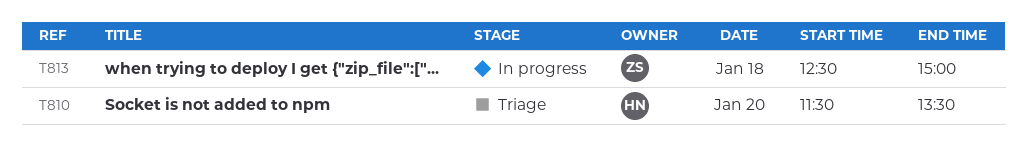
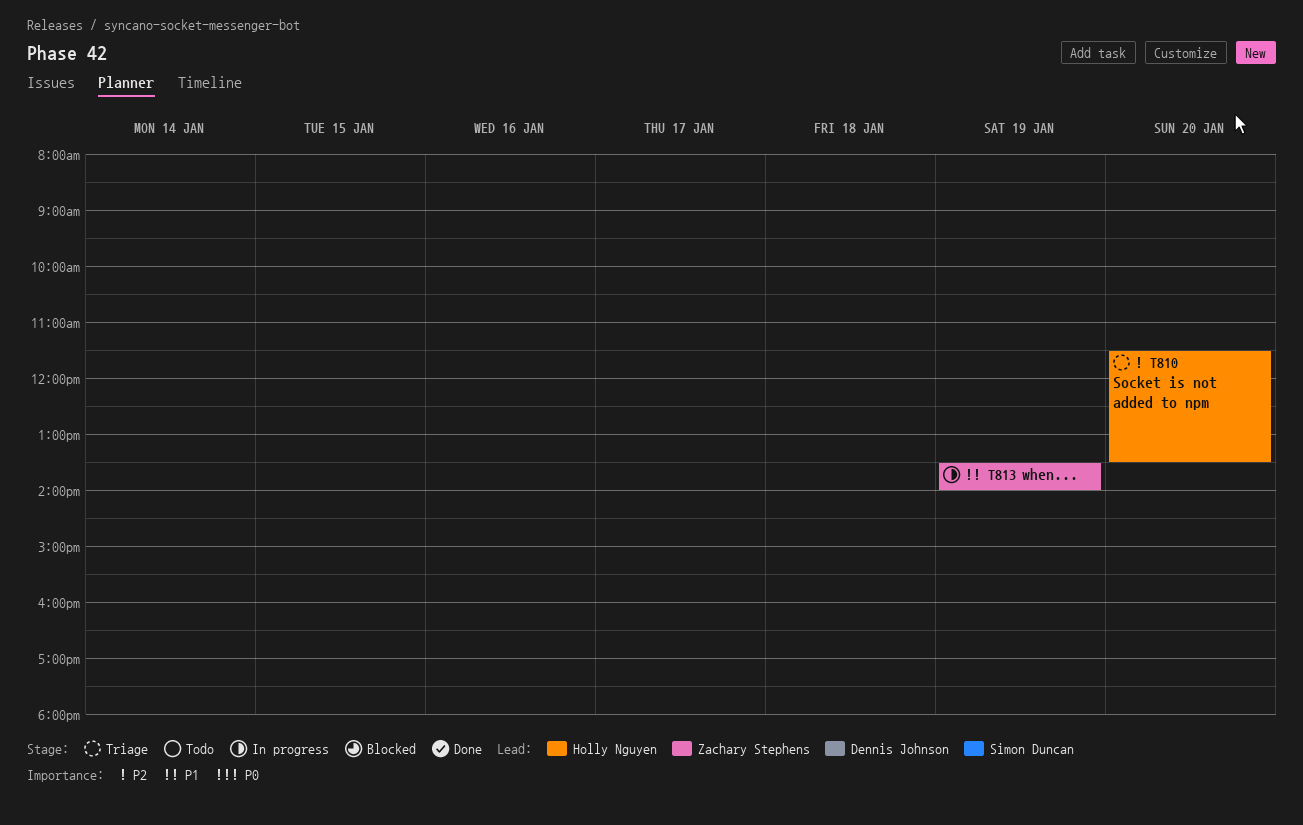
T813, day: Jan 18 -> Jan 19
T813, begins: 12:30 -> 13:30
T813, ends: 15:00 -> 14:00

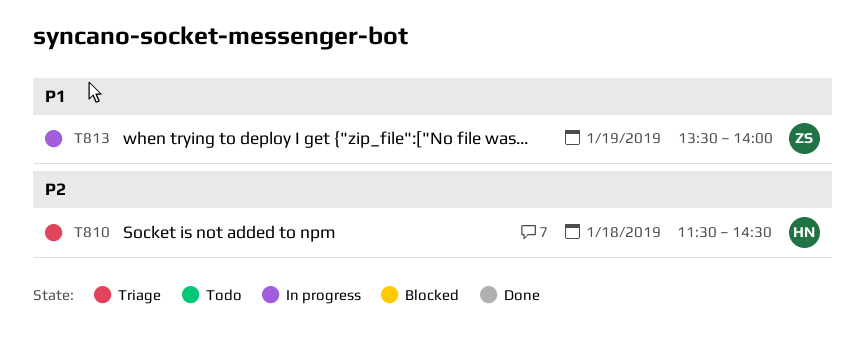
T810, day: Jan 20 -> Jan 18
T810, ends: 13:30 -> 14:30

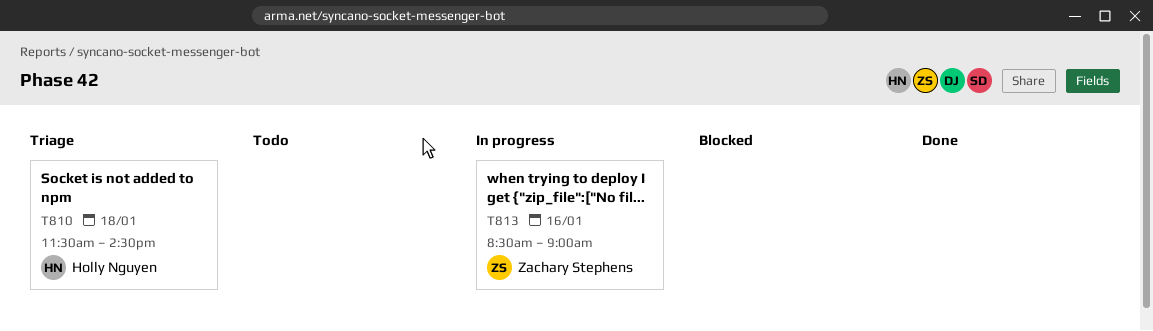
T813, day: Jan 19 -> Jan 16
T813, begins: 13:30 -> 08:30
T813, ends: 14:00 -> 09:00

